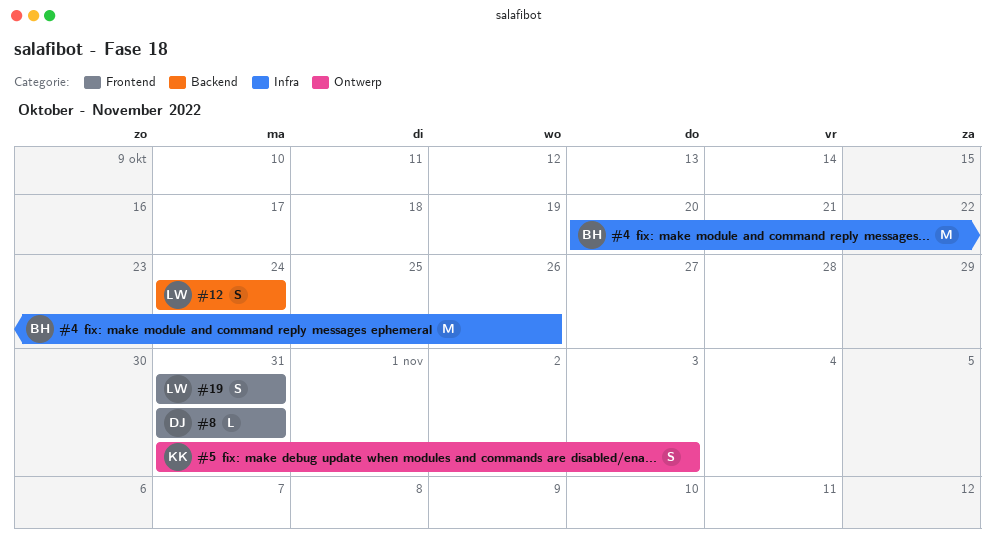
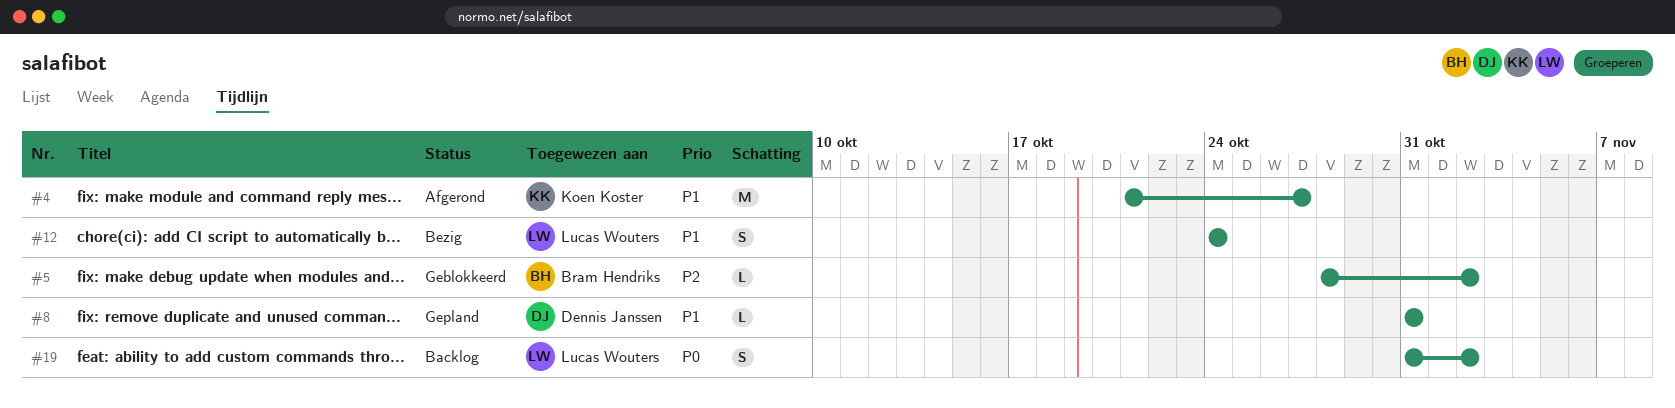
#4, owner: Bram Hendriks -> Koen Koster
#4, start: Oct 20 -> Oct 21
#4, due: Oct 26 -> Oct 27
#5, owner: Koen Koster -> Bram Hendriks
#5, estimate: S -> L
#5, start: Oct 31 -> Oct 28
#5, due: Nov 3 -> Nov 2
#19, due: Oct 31 -> Nov 2

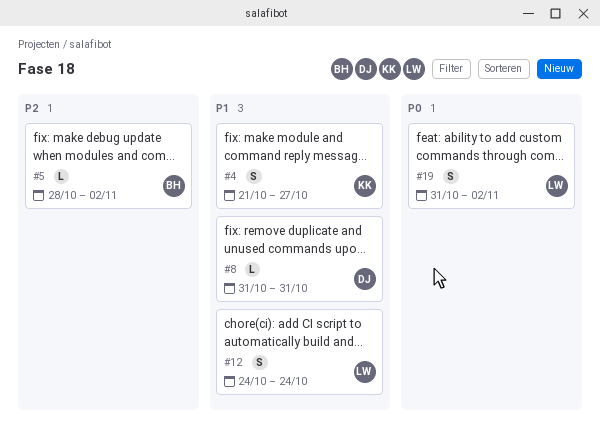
#4, estimate: M -> S

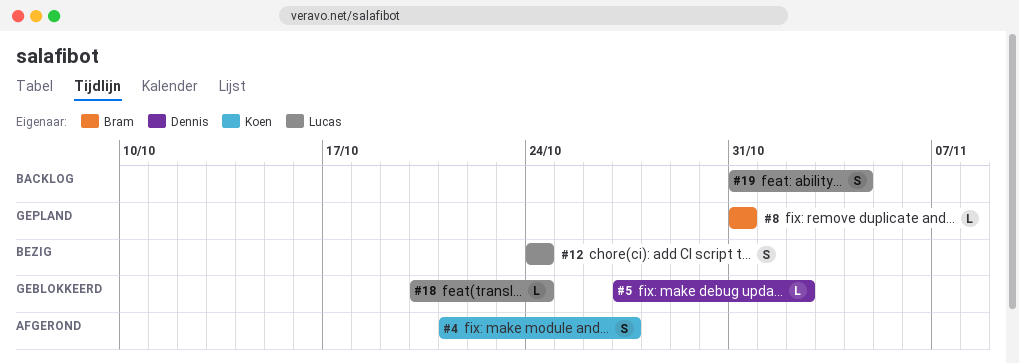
#5, owner: Bram -> Dennis
#5, start: Oct 28 -> Oct 27
#8, owner: Dennis -> Bram
#18: none -> present
#19, due: Nov 2 -> Nov 4

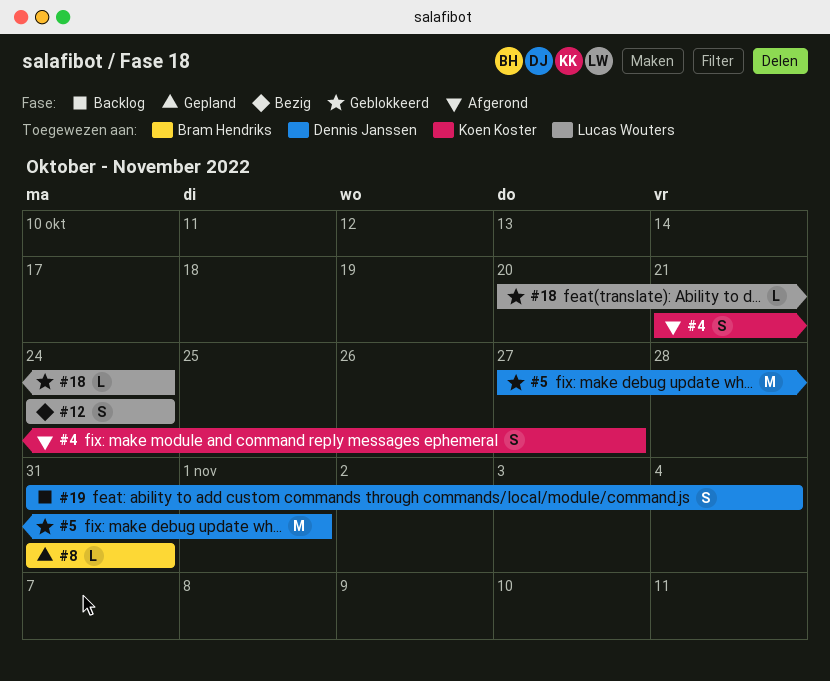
#5, estimate: L -> M
#5, due: Nov 2 -> Nov 1
#19, owner: Lucas Wouters -> Dennis Janssen

